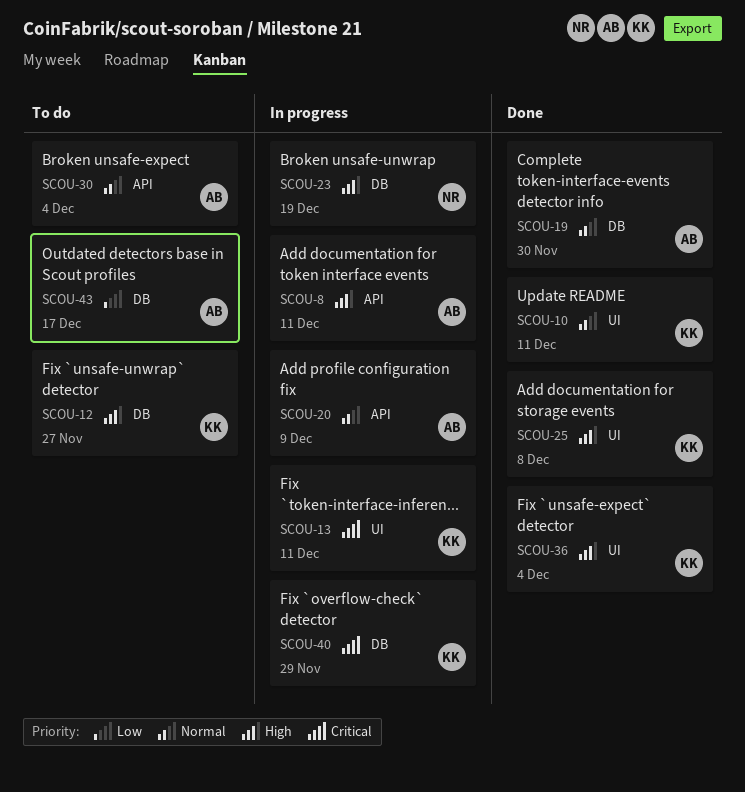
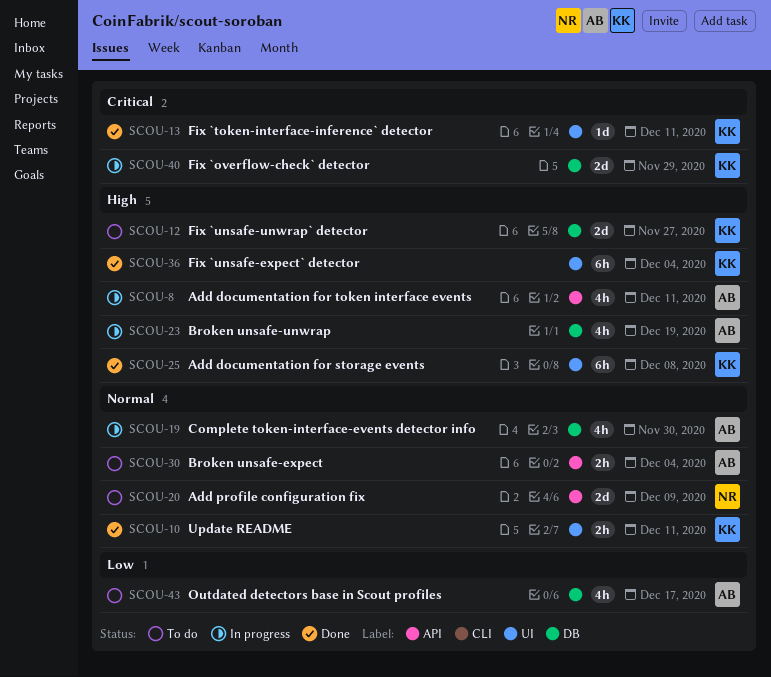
SCOU-13, status: In progress -> Done
SCOU-19, status: Done -> In progress
SCOU-20, status: In progress -> To do
SCOU-20, owner: AB -> NR
SCOU-23, owner: NR -> AB

